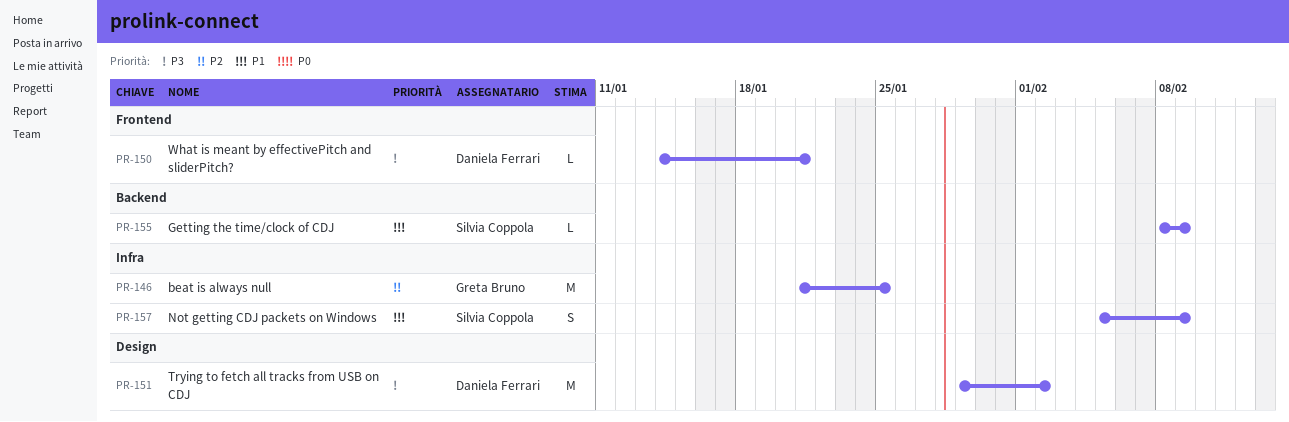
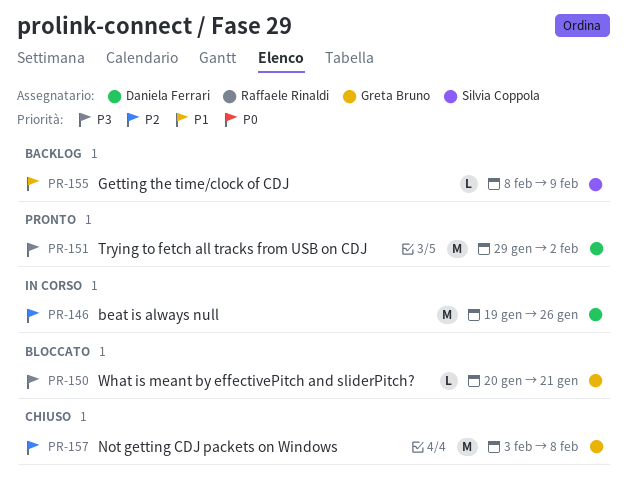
PR-146, owner: Greta Bruno -> Daniela Ferrari
PR-146, start: Jan 21 -> Jan 19
PR-146, due: Jan 25 -> Jan 26
PR-150, owner: Daniela Ferrari -> Greta Bruno
PR-150, start: Jan 14 -> Jan 20
PR-157, owner: Silvia Coppola -> Greta Bruno
PR-157, priority: P1 -> P2
PR-157, estimate: S -> M
PR-157, start: Feb 5 -> Feb 3
PR-157, due: Feb 9 -> Feb 8

